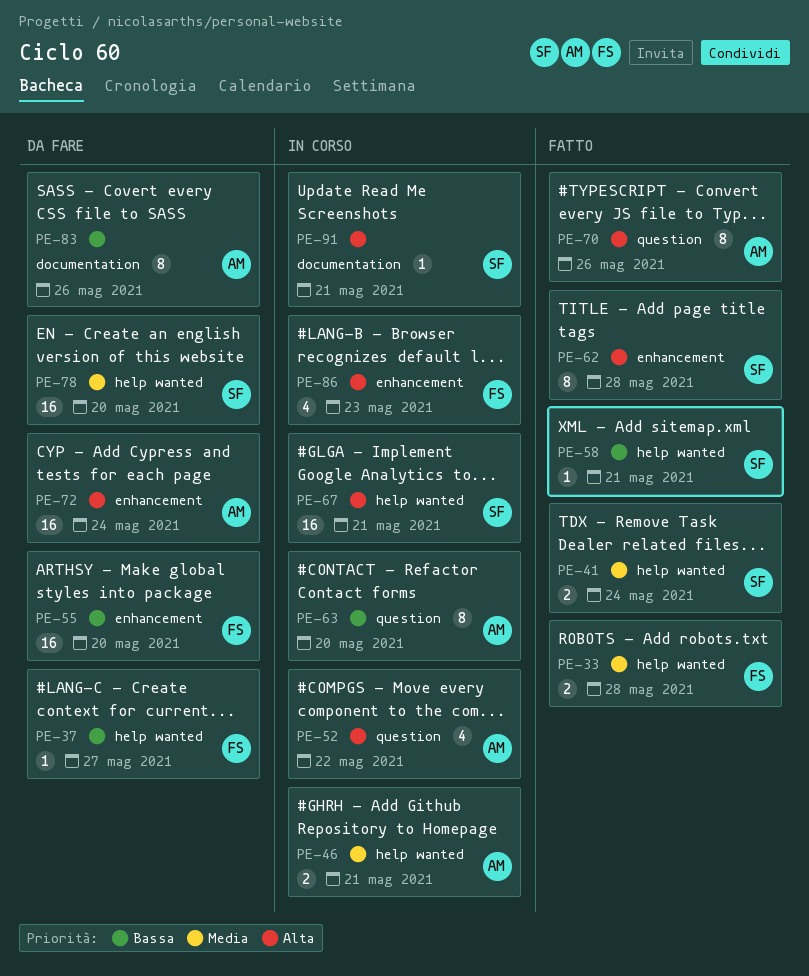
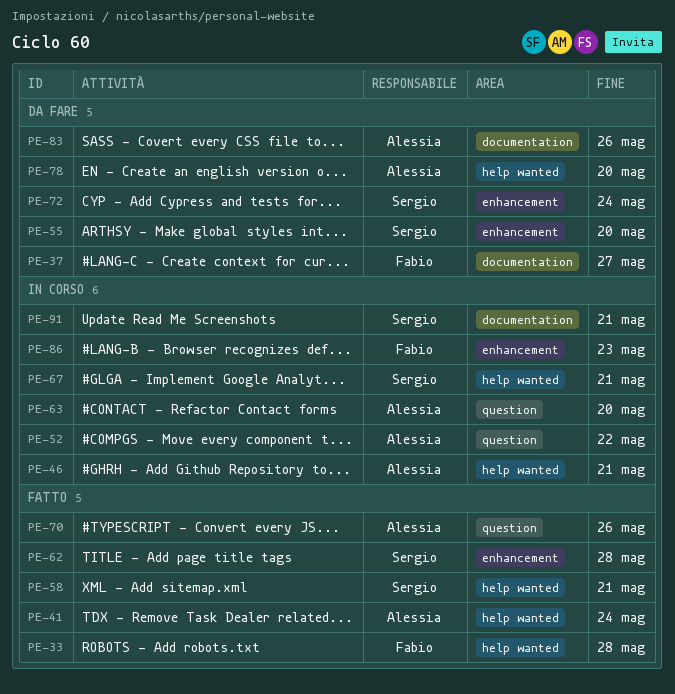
PE-37, label: help wanted -> documentation
PE-41, owner: Sergio -> Alessia
PE-55, owner: Fabio -> Sergio
PE-72, owner: Alessia -> Sergio
PE-78, owner: Sergio -> Alessia

